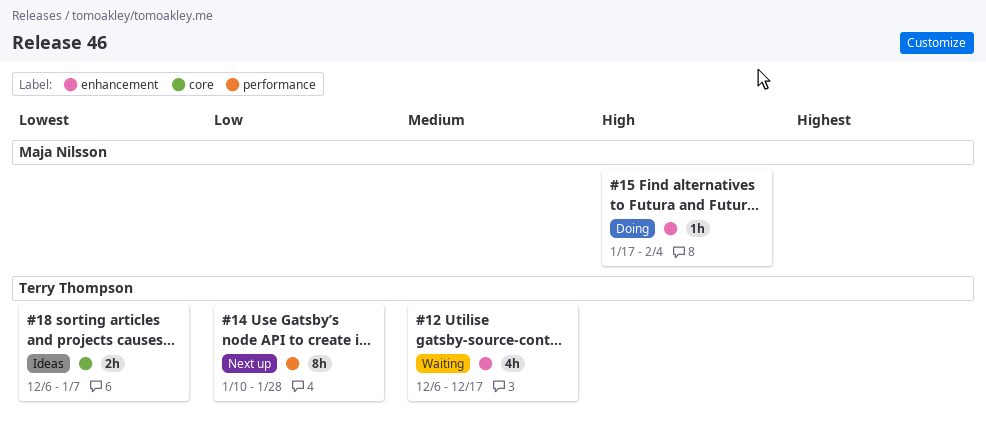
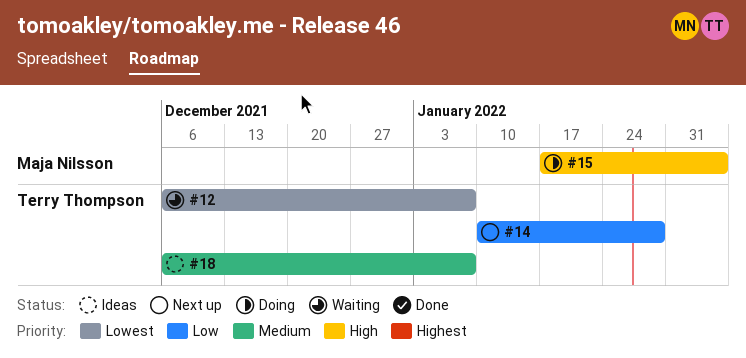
#12, priority: Medium -> Lowest
#12, due: Dec 17 -> Jan 7
#18, priority: Lowest -> Medium

